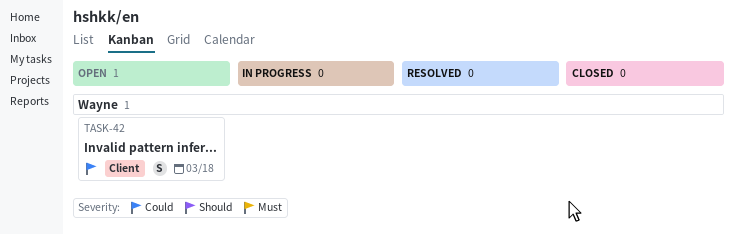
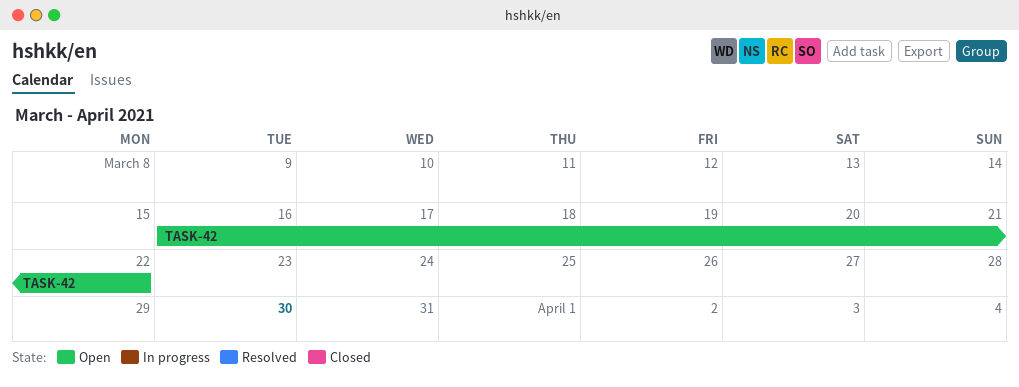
TASK-42, due: Mar 18 -> Mar 22

